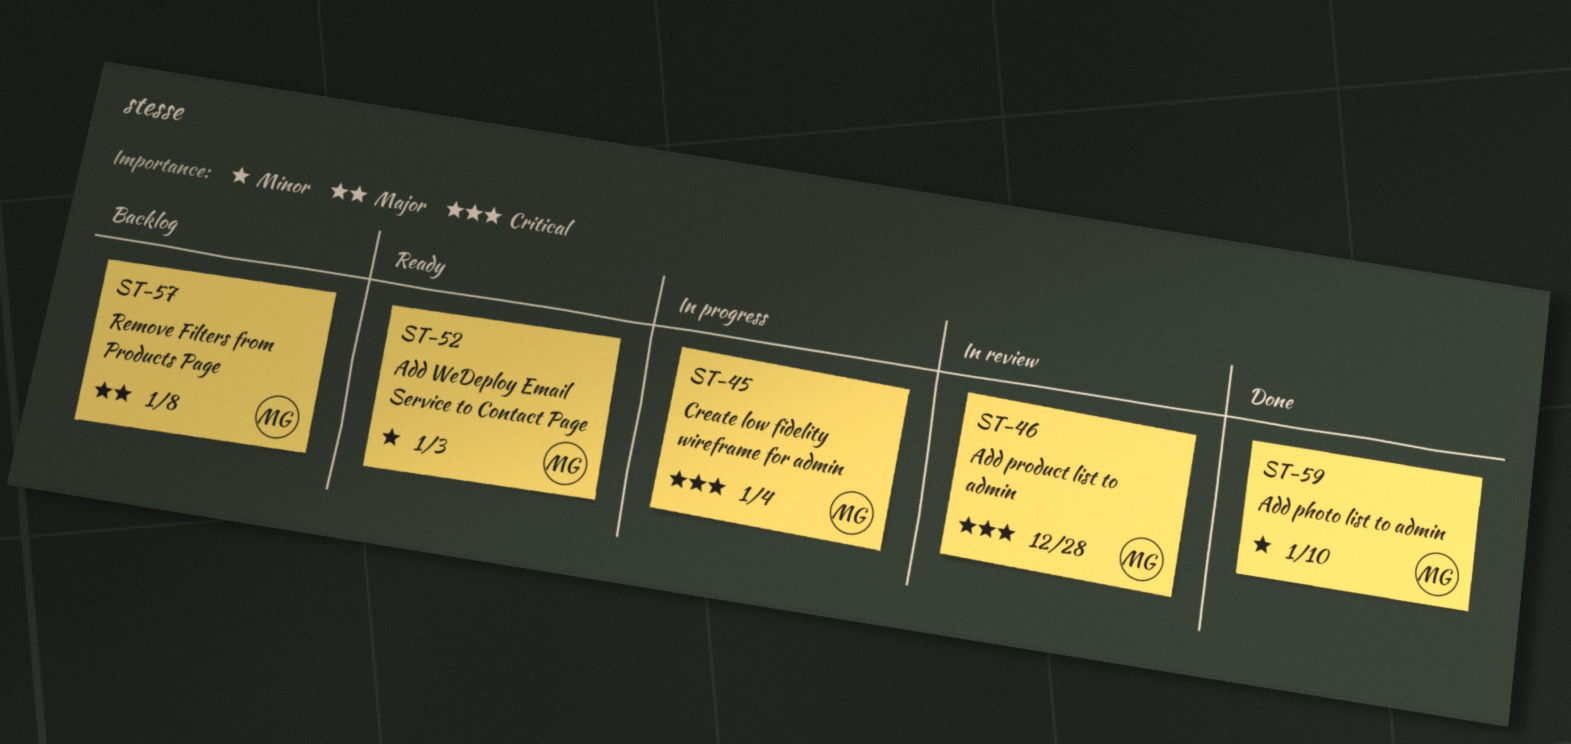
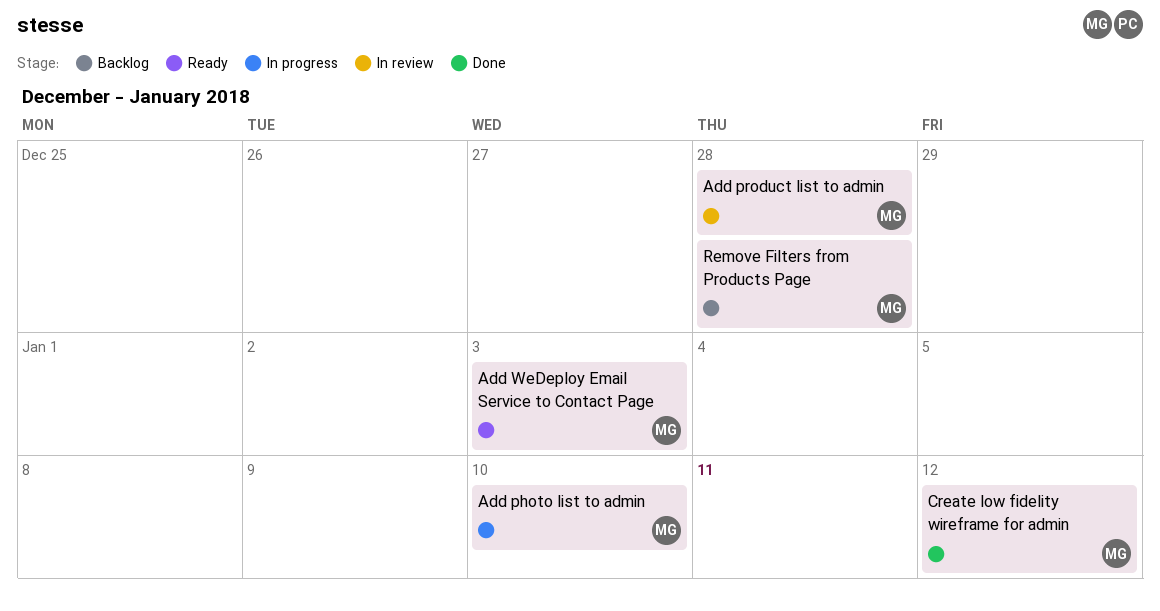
Add photo list to admin, status: Done -> In progress
Create low fidelity wireframe for admin, status: In progress -> Done
Create low fidelity wireframe for admin, due: Jan 4 -> Jan 12
Remove Filters from Products Page, due: Jan 8 -> Dec 28

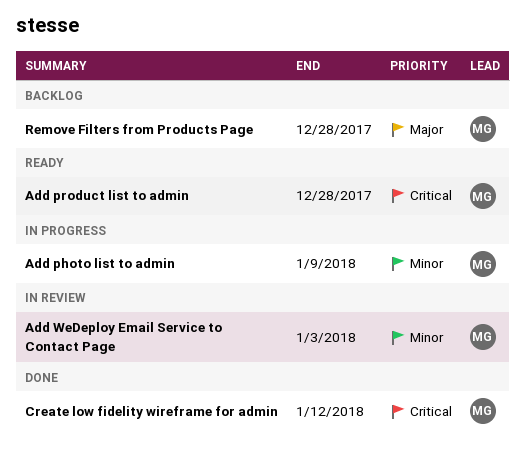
Add photo list to admin, due: Jan 10 -> Jan 9
Add product list to admin, status: In review -> Ready
Add WeDeploy Email Service to Contact Page, status: Ready -> In review

